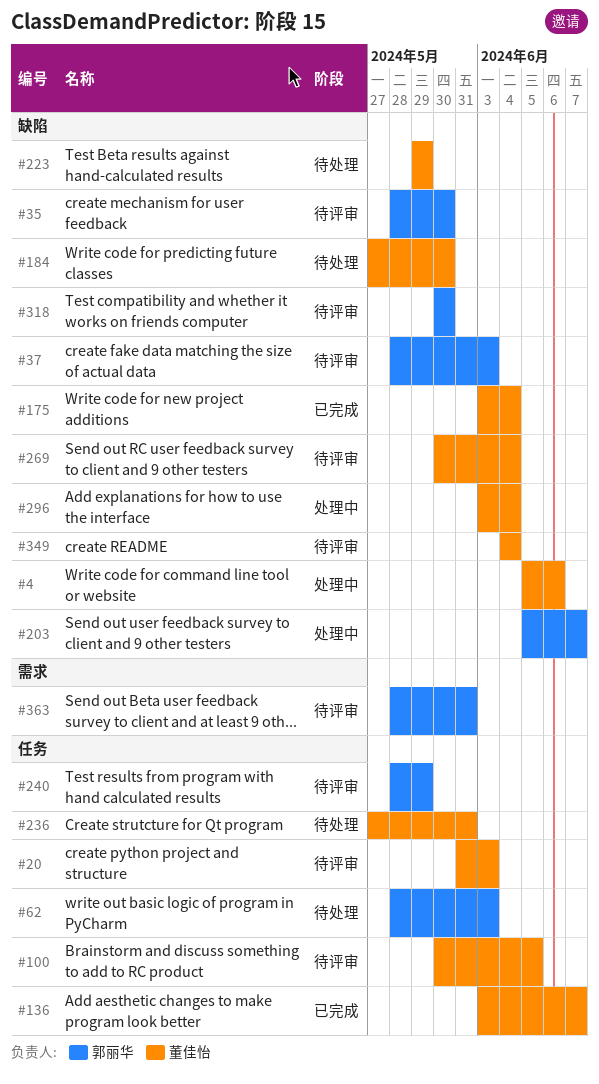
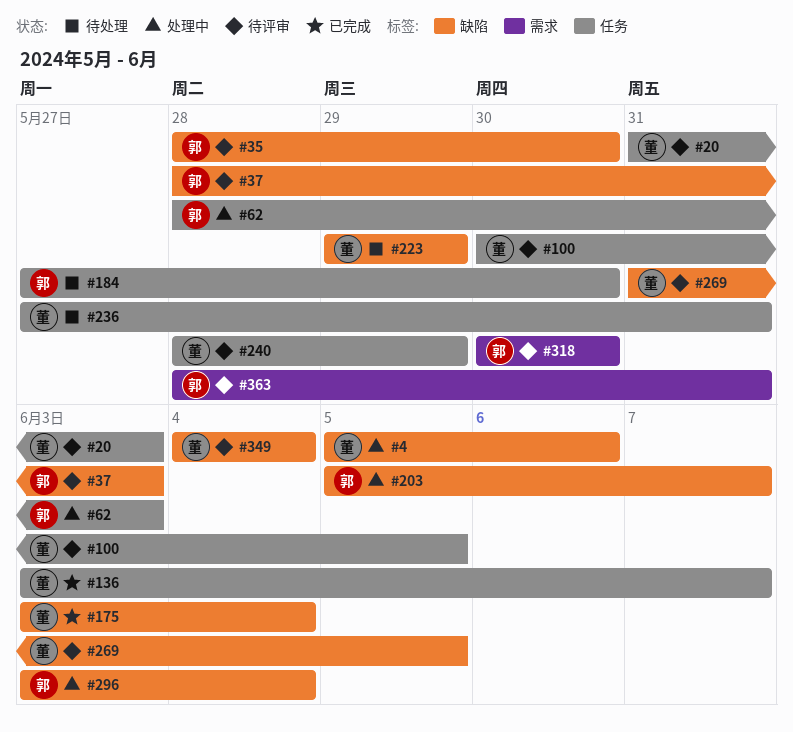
#62, status: 待处理 -> 处理中
#184, owner: 董佳怡 -> 郭丽华
#184, label: 缺陷 -> 任务
#240, owner: 郭丽华 -> 董佳怡
#269, start: May 30 -> May 31
#269, due: Jun 4 -> Jun 5
#296, owner: 董佳怡 -> 郭丽华
#318, label: 缺陷 -> 需求

